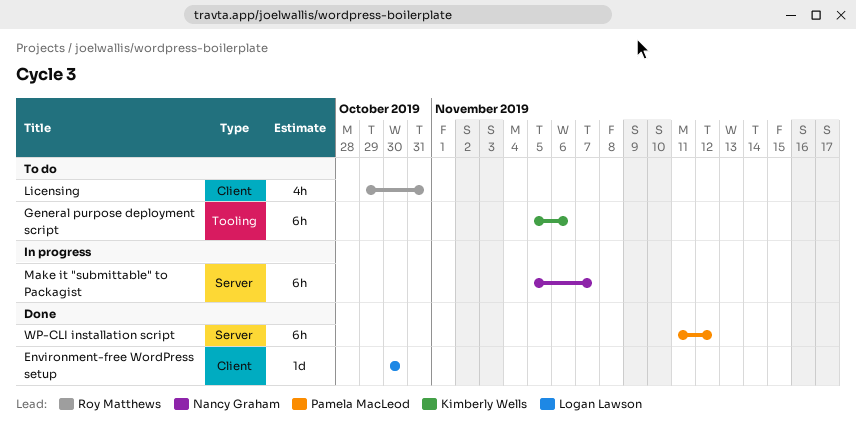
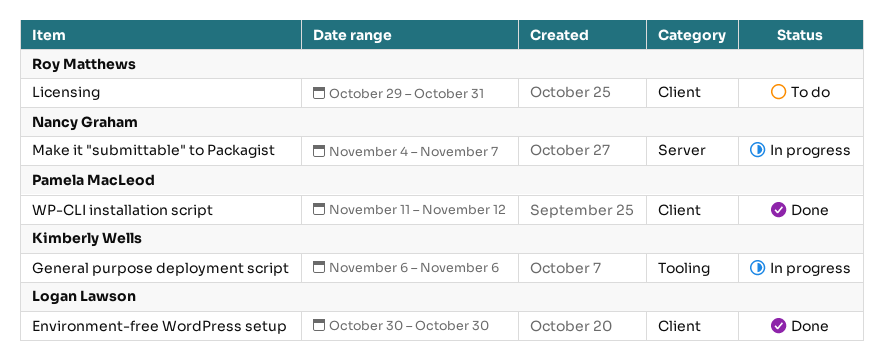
General purpose deployment script, status: To do -> In progress
General purpose deployment script, start: Nov 5 -> Nov 6
Make it "submittable" to Packagist, start: Nov 5 -> Nov 4
WP-CLI installation script, label: Server -> Client

